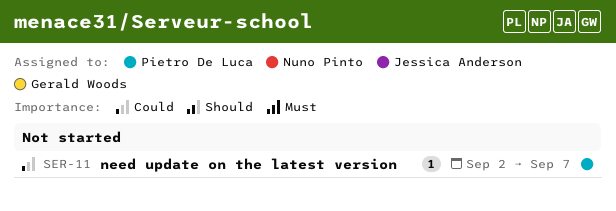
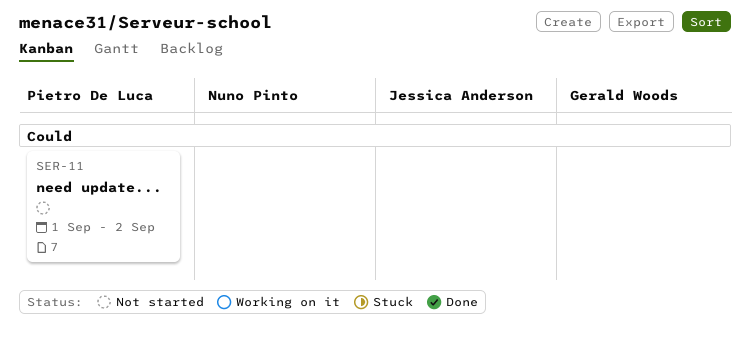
SER-11, start: Sep 2 -> Sep 1
SER-11, due: Sep 7 -> Sep 2

